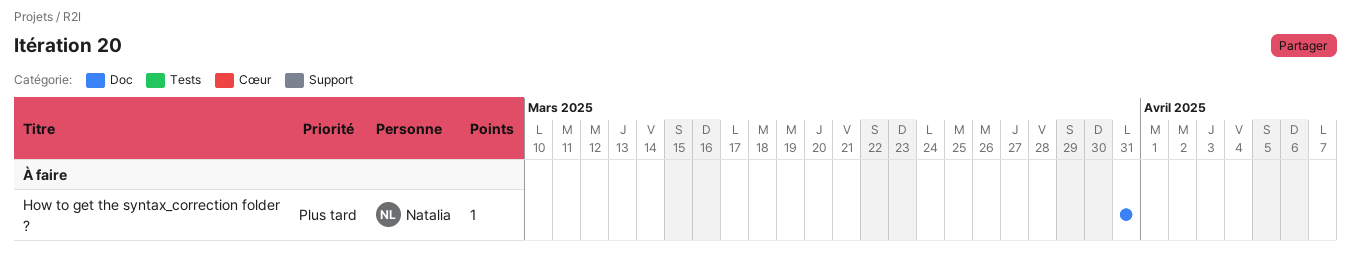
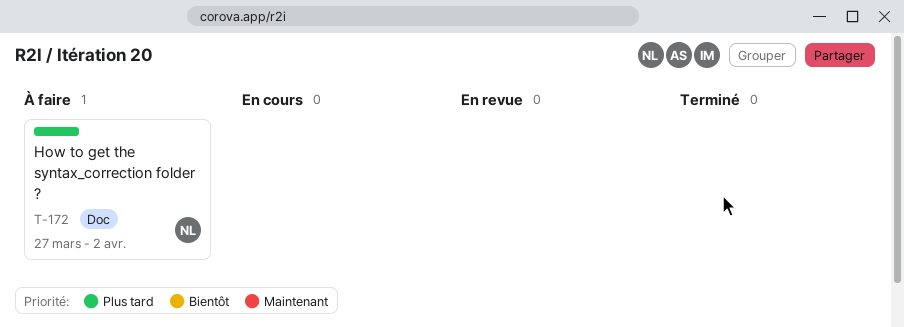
How to get the syntax_correction folder ?, start: Mar 31 -> Mar 27
How to get the syntax_correction folder ?, due: Mar 31 -> Apr 2

